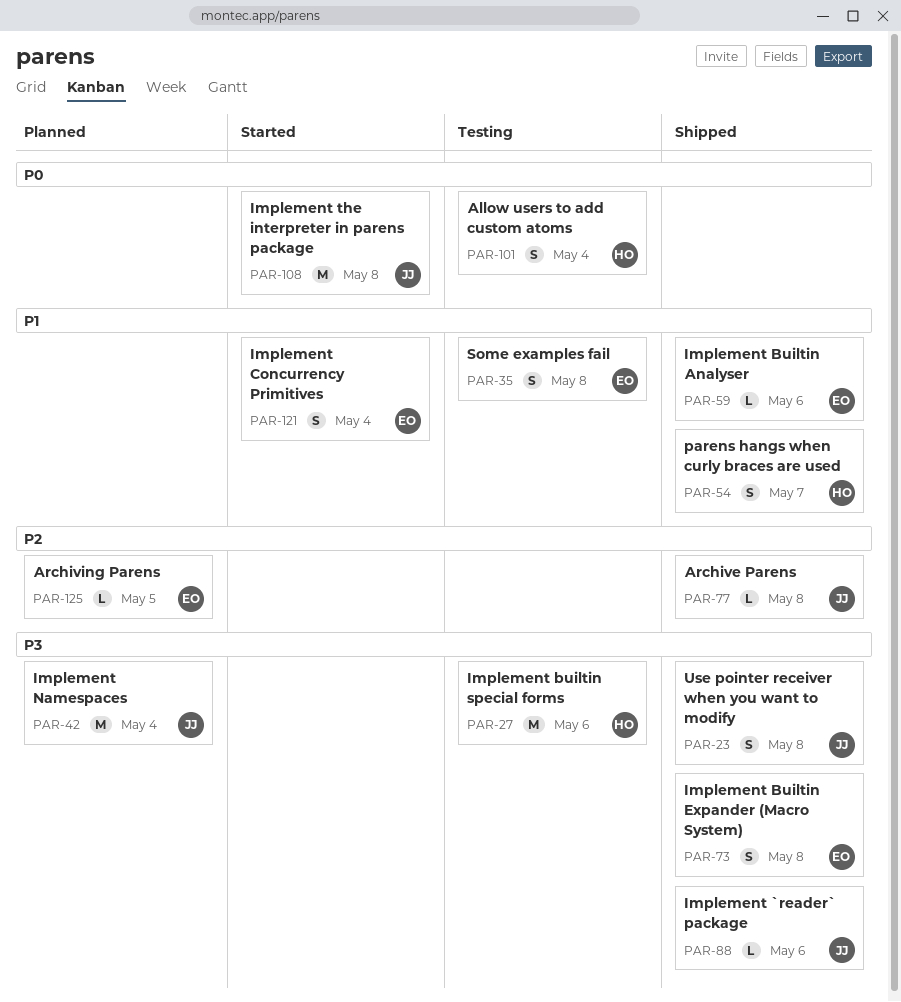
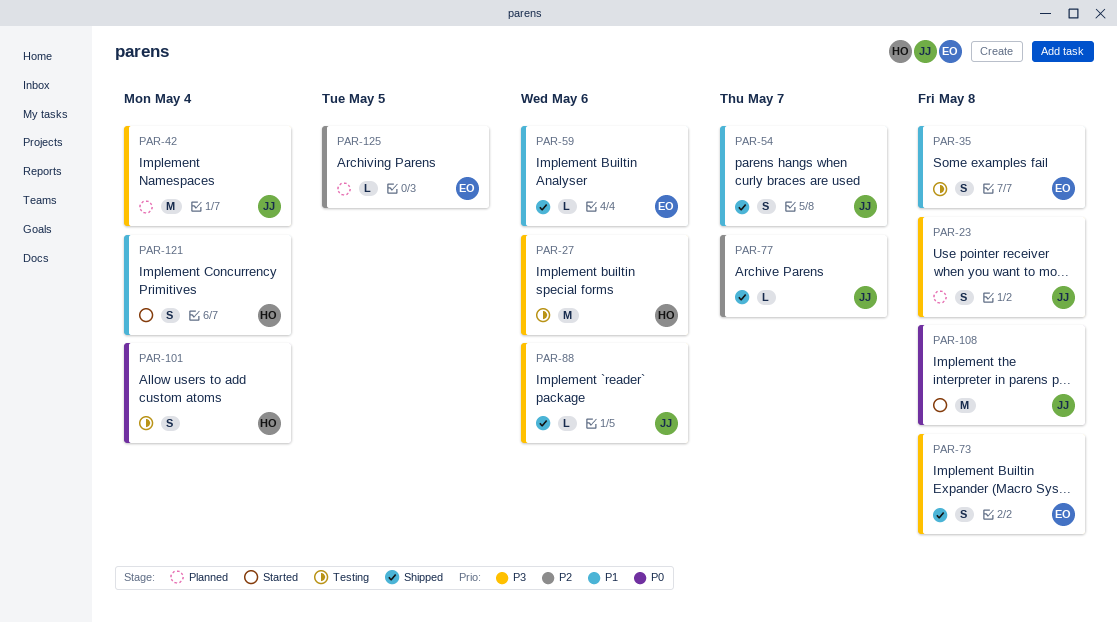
PAR-23, status: Shipped -> Planned
PAR-54, owner: HO -> JJ
PAR-77, due: May 8 -> May 7
PAR-121, owner: EO -> HO

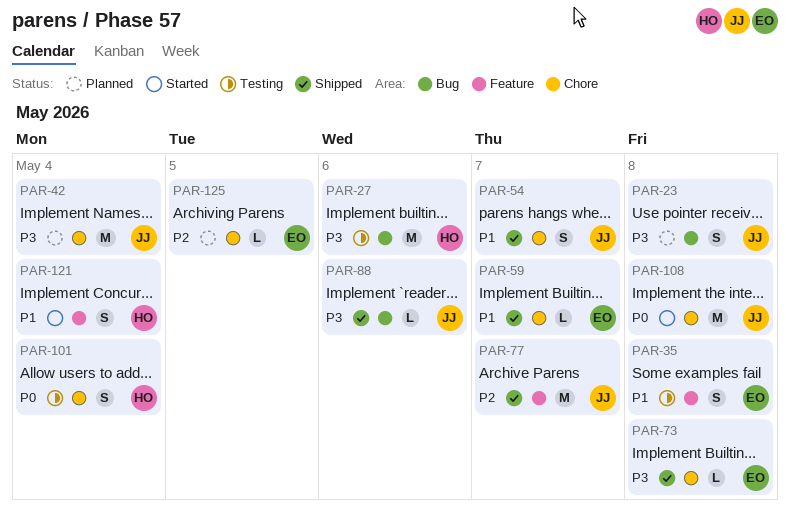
PAR-59, due: May 6 -> May 7
PAR-73, estimate: S -> L
PAR-77, estimate: L -> M

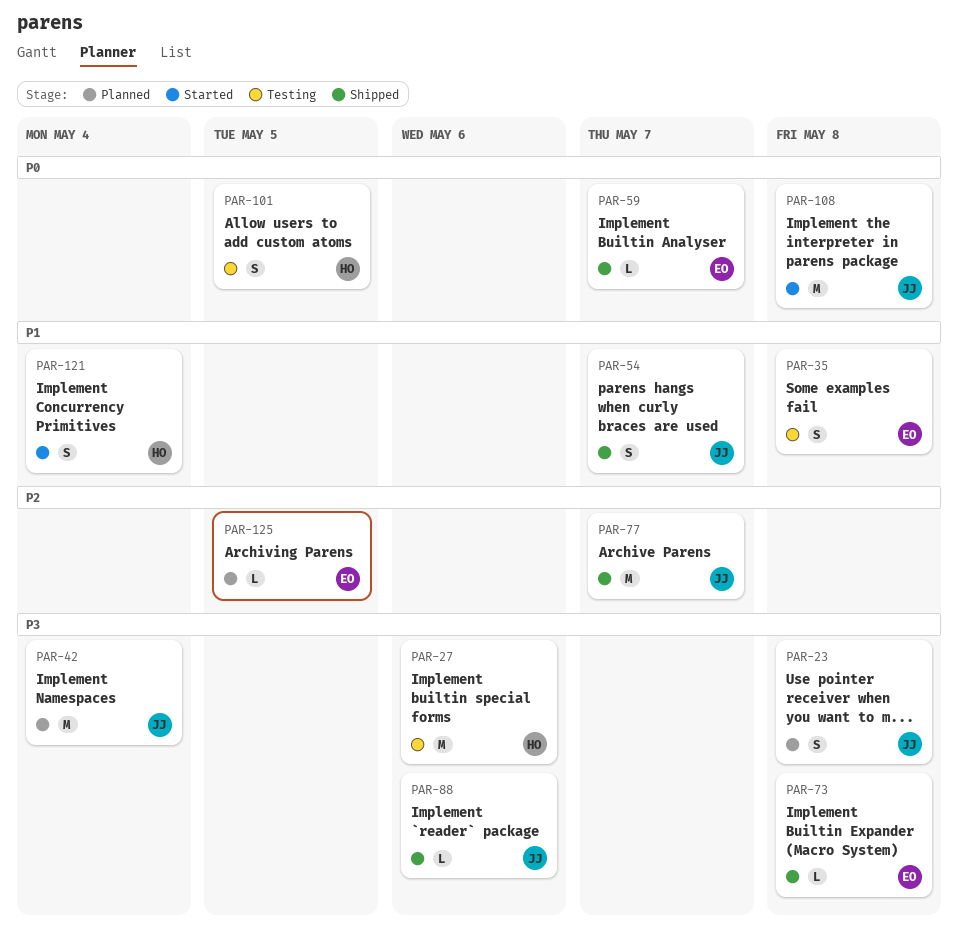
PAR-59, priority: P1 -> P0
PAR-101, due: May 4 -> May 5

